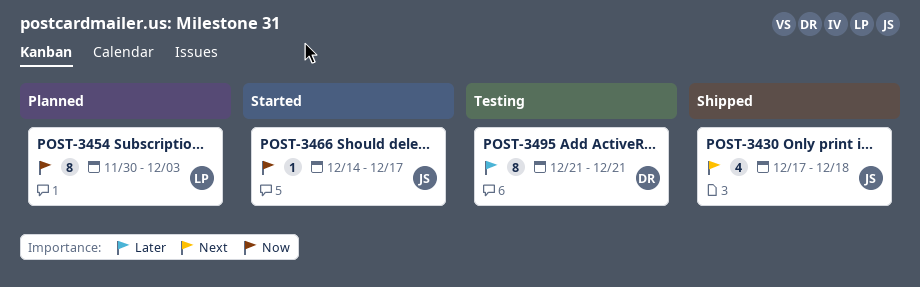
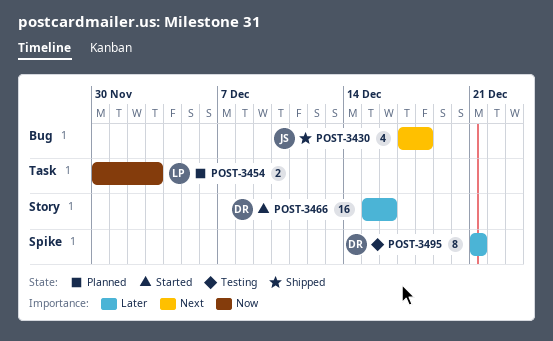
POST-3454, estimate: 8 -> 2
POST-3466, owner: JS -> DR
POST-3466, priority: Now -> Later
POST-3466, estimate: 1 -> 16
POST-3466, start: Dec 14 -> Dec 15
POST-3466, due: Dec 17 -> Dec 16

